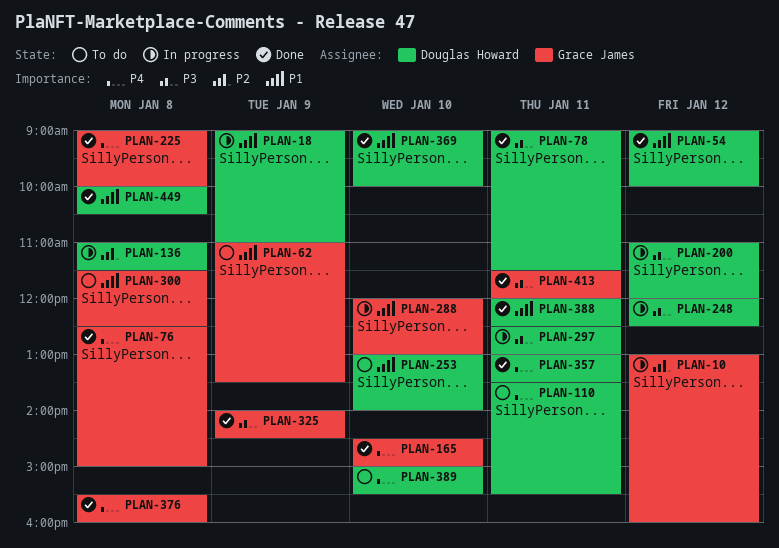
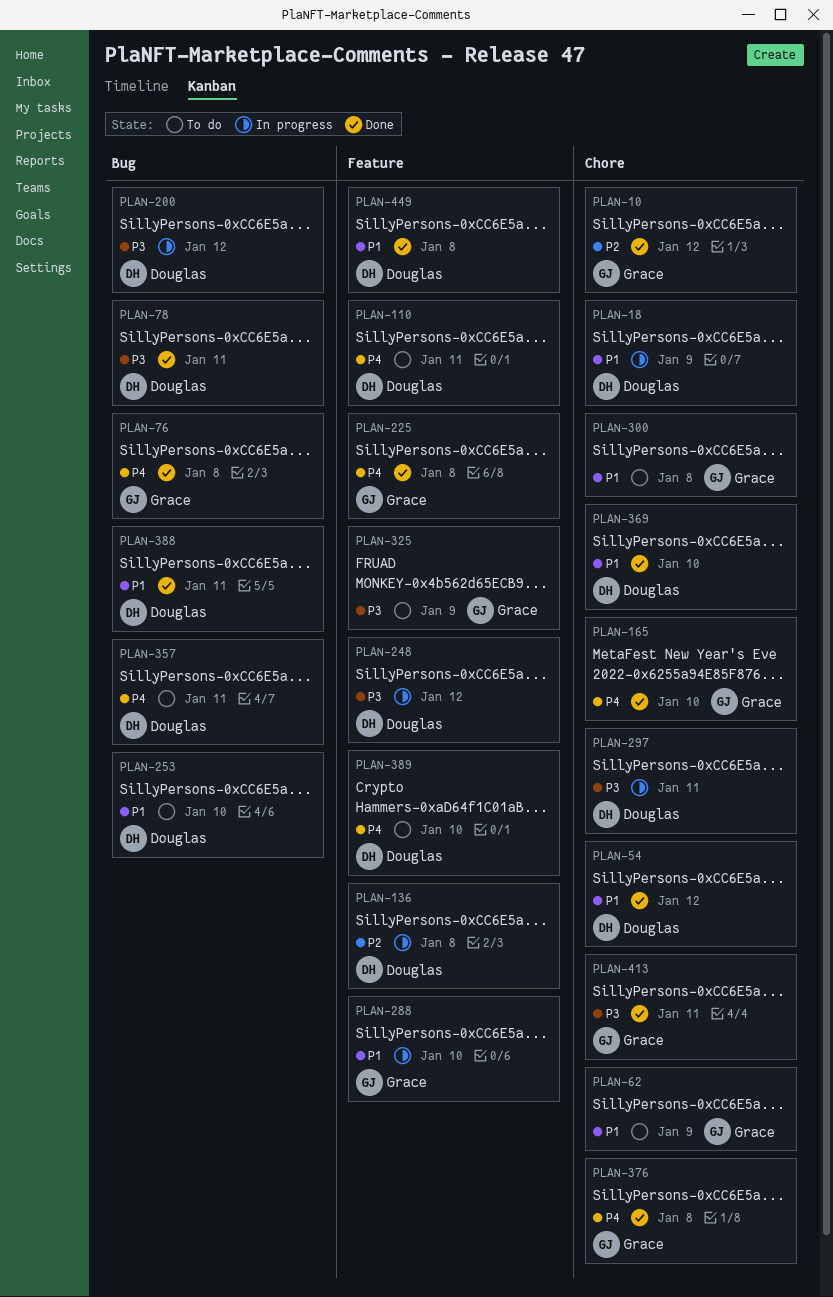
PLAN-10, status: In progress -> Done
PLAN-325, status: Done -> To do
PLAN-357, status: Done -> To do

